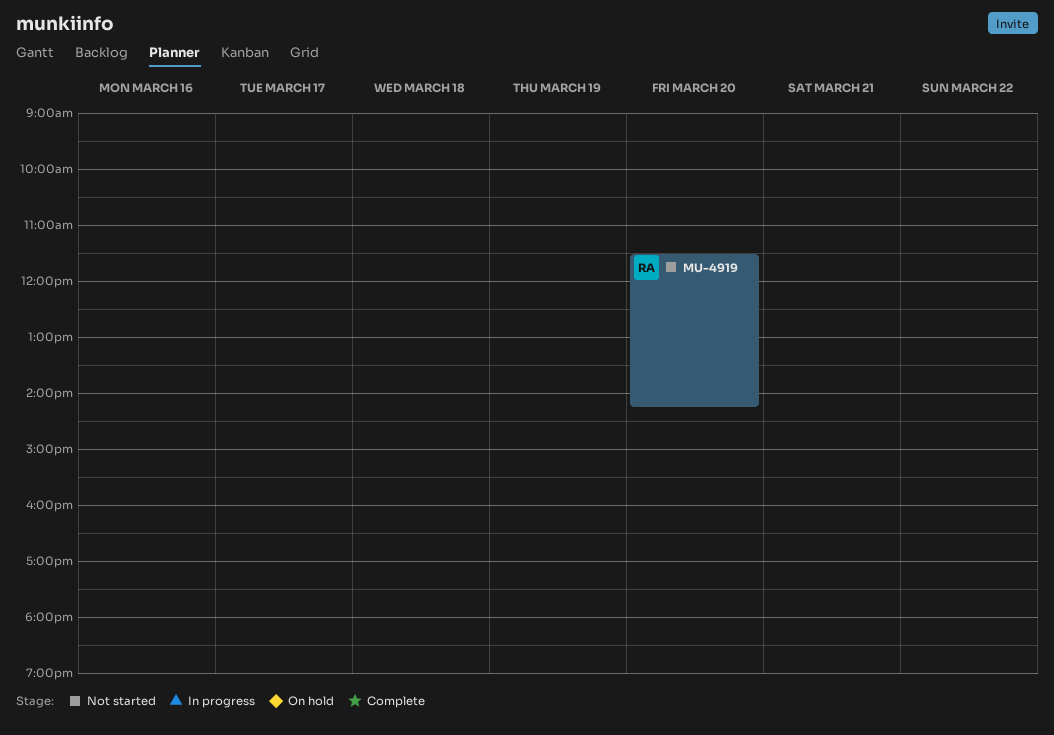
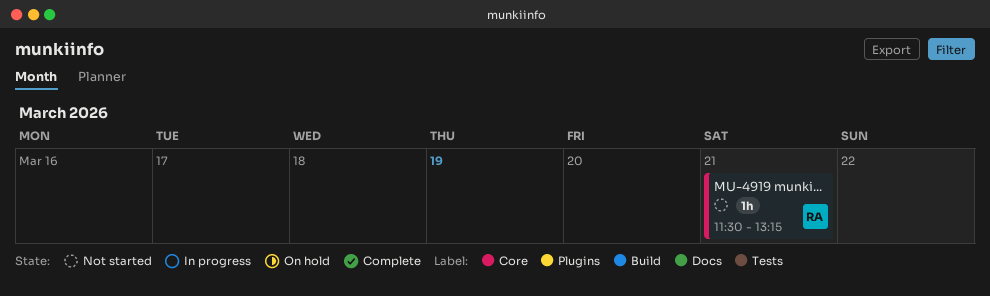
MU-4919, day: Mar 20 -> Mar 21
MU-4919, ends: 14:15 -> 13:15

